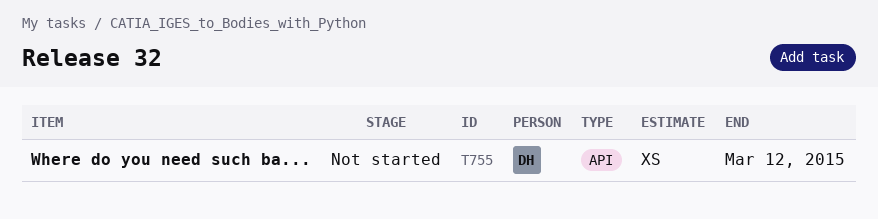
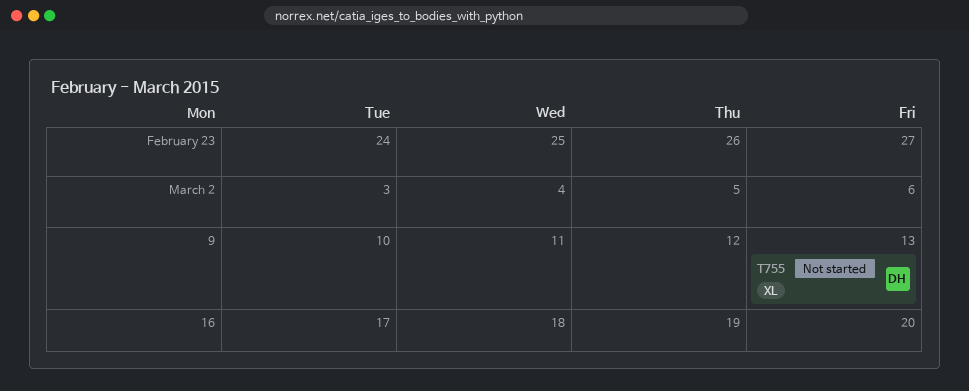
T755, estimate: XS -> XL
T755, due: Mar 12 -> Mar 13

